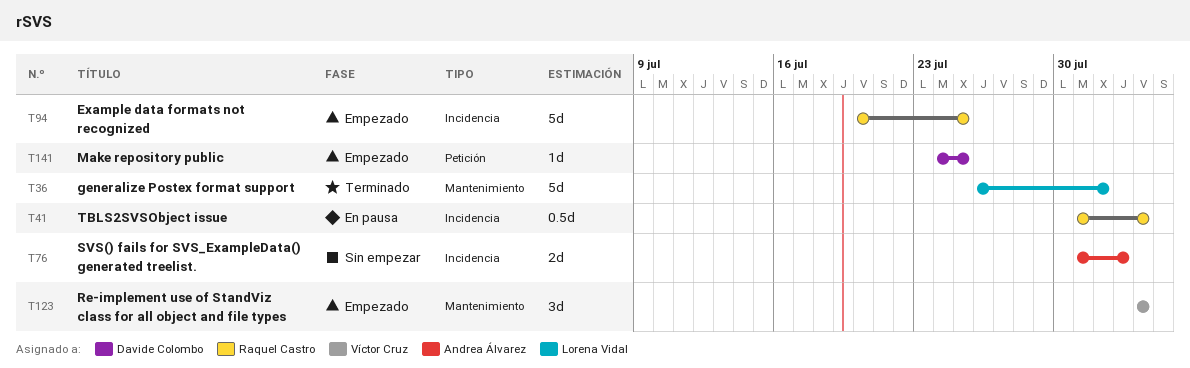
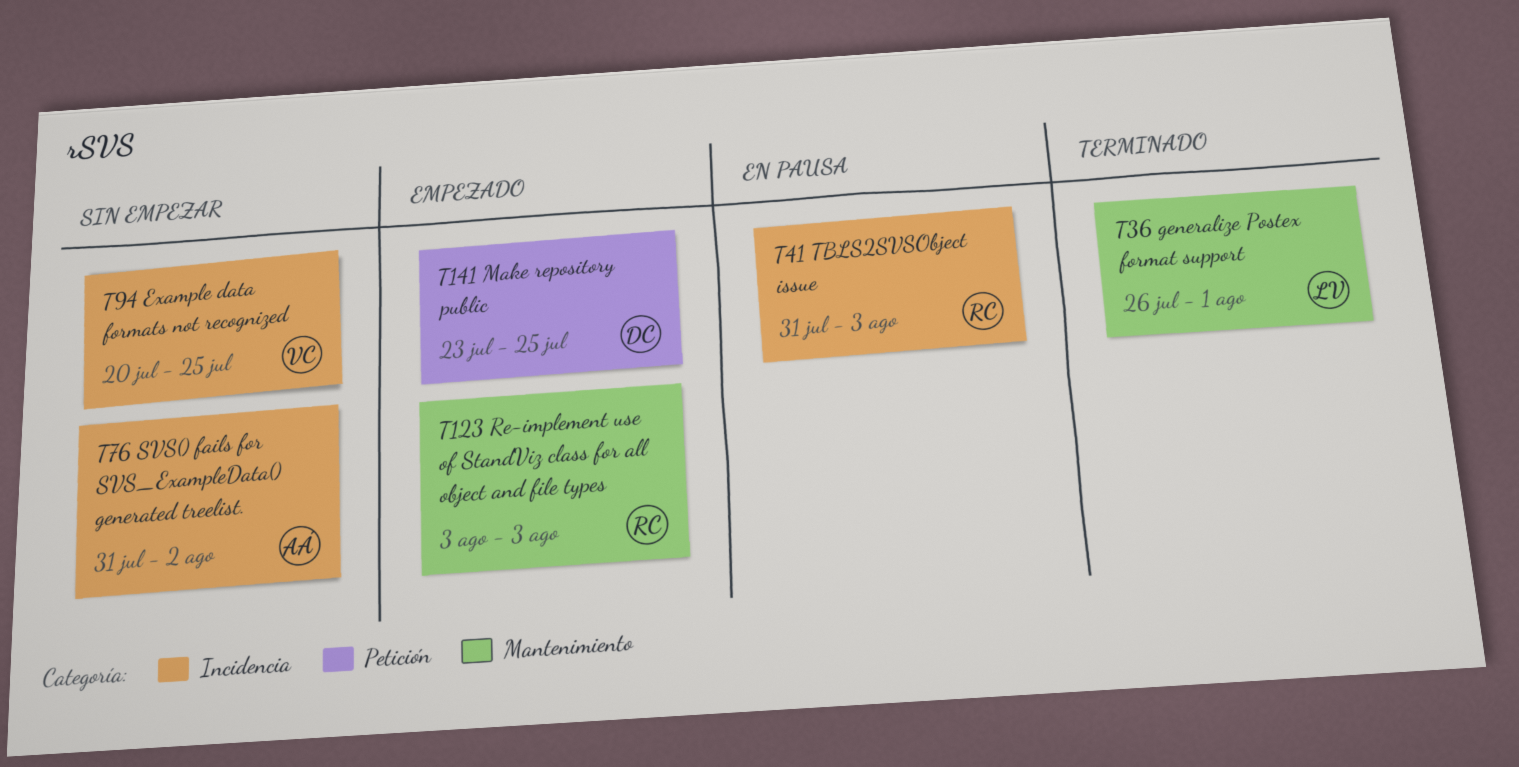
T94, status: Empezado -> Sin empezar
T94, owner: Raquel Castro -> Víctor Cruz
T123, owner: Víctor Cruz -> Raquel Castro
T141, start: Jul 24 -> Jul 23

